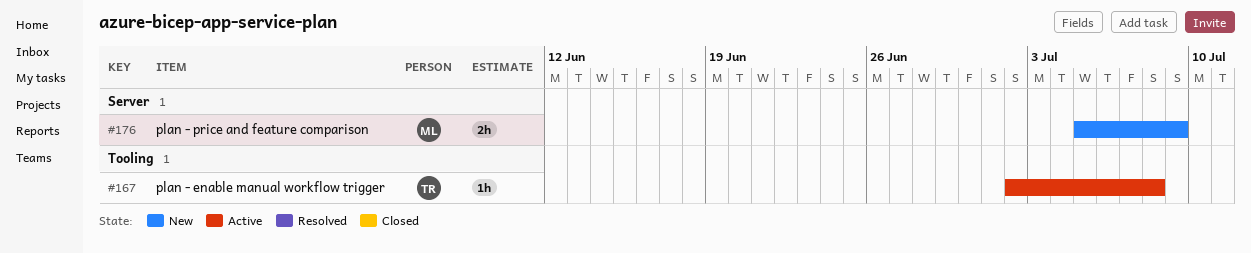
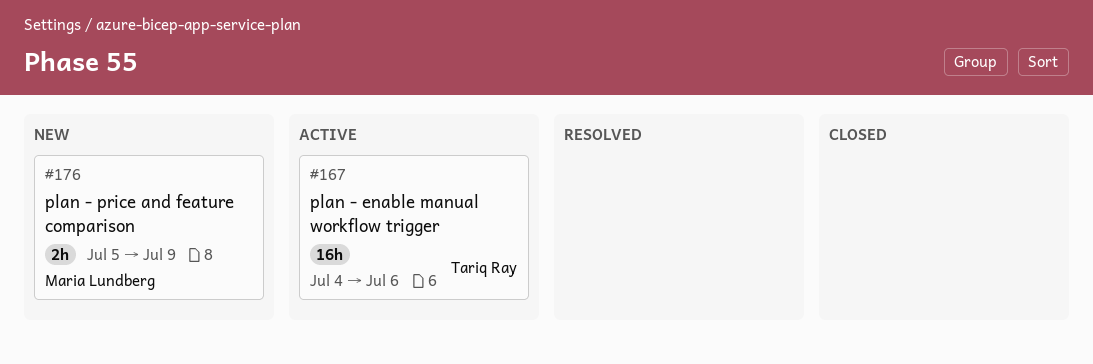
#167, estimate: 1h -> 16h
#167, start: Jul 2 -> Jul 4
#167, due: Jul 8 -> Jul 6

